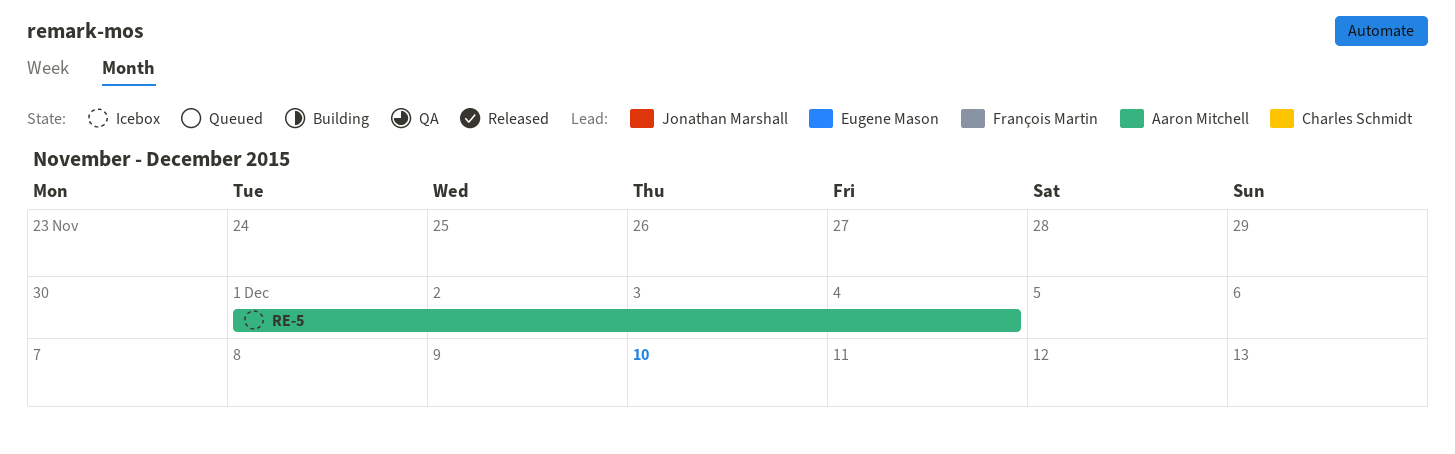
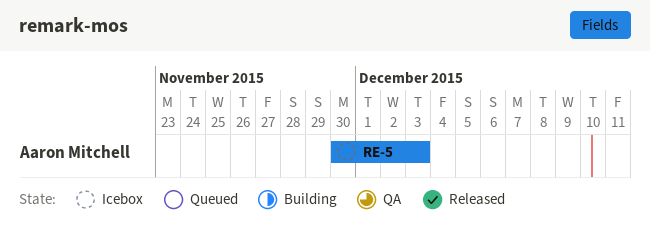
RE-5, start: Dec 1 -> Nov 30
RE-5, due: Dec 4 -> Dec 3

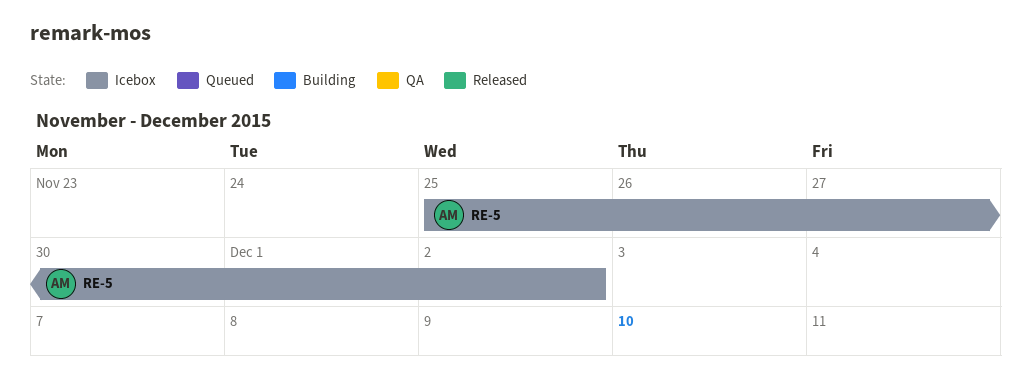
RE-5, start: Nov 30 -> Nov 25
RE-5, due: Dec 3 -> Dec 2

